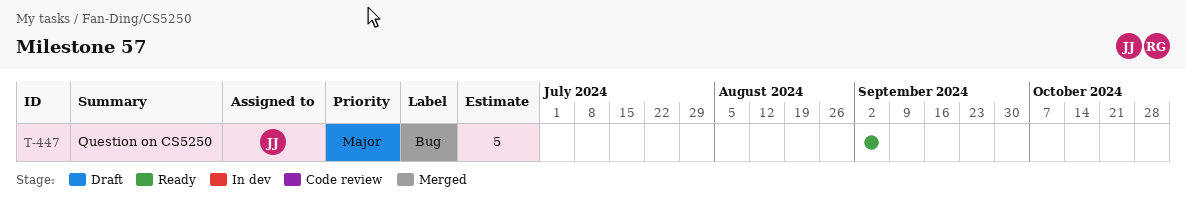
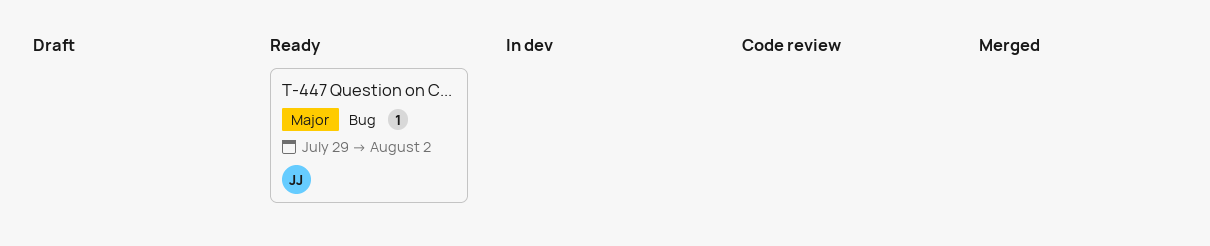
T-447, estimate: 5 -> 1
T-447, start: Sep 2 -> Jul 29
T-447, due: Sep 6 -> Aug 2

